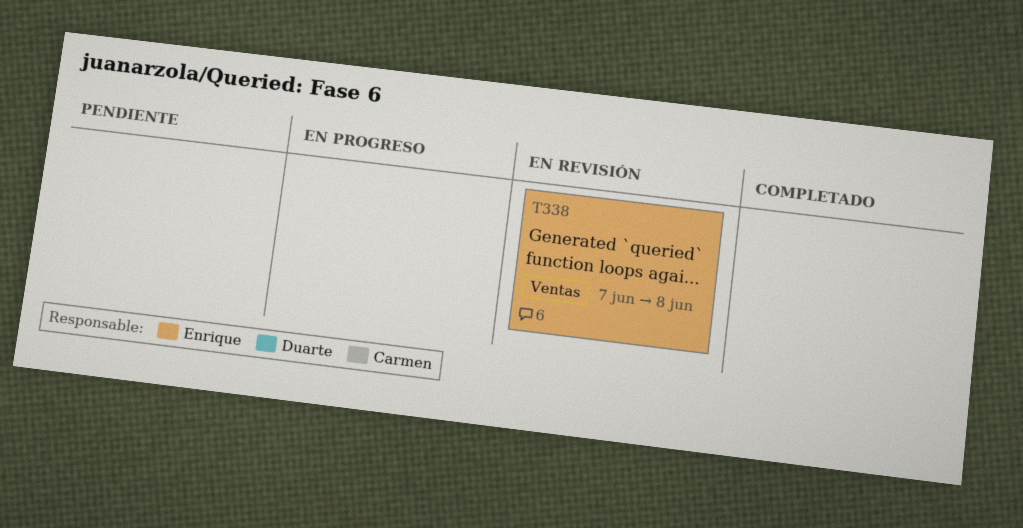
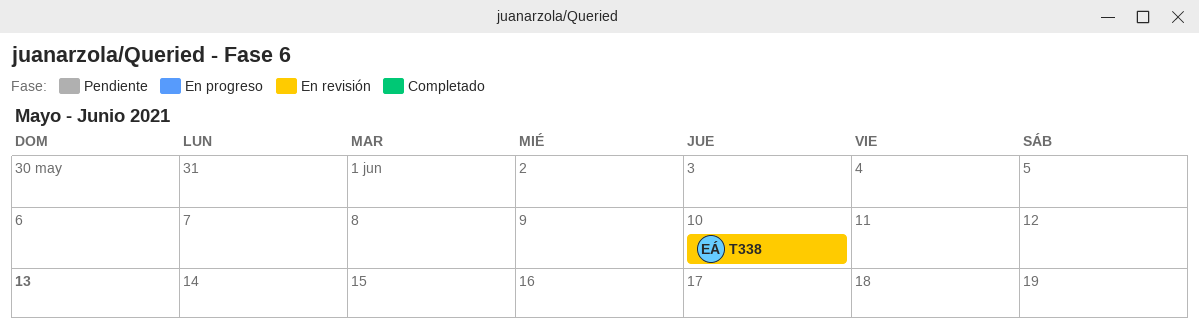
T338, start: Jun 7 -> Jun 10
T338, due: Jun 8 -> Jun 10

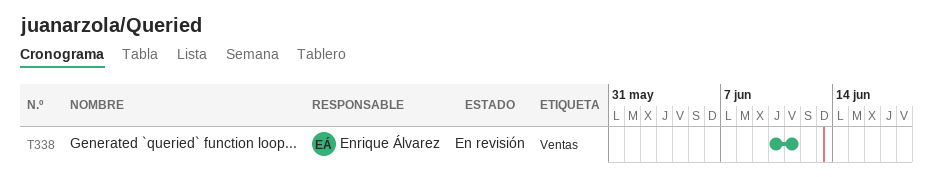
T338, due: Jun 10 -> Jun 11

